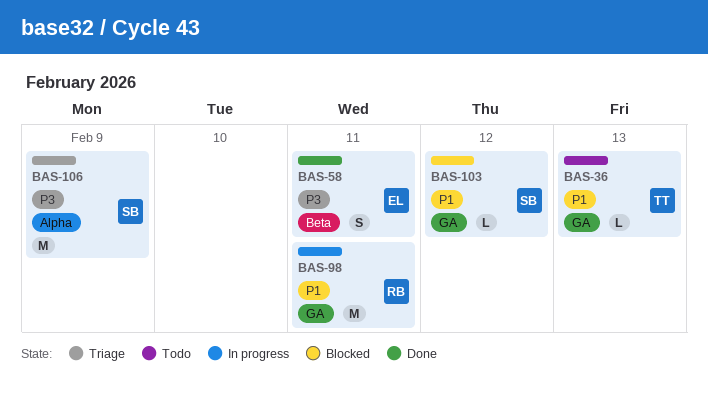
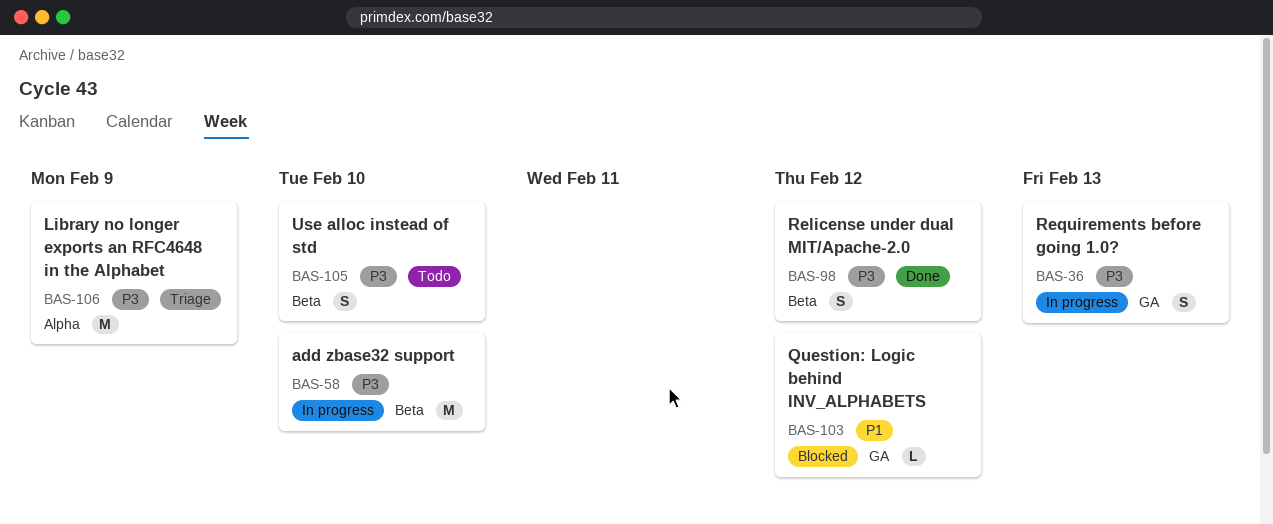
BAS-36, status: Todo -> In progress
BAS-36, priority: P1 -> P3
BAS-36, estimate: L -> S
BAS-58, status: Done -> In progress
BAS-58, estimate: S -> M
BAS-58, due: Feb 11 -> Feb 10
BAS-98, status: In progress -> Done
BAS-98, priority: P1 -> P3
BAS-98, label: GA -> Beta
BAS-98, estimate: M -> S
BAS-98, due: Feb 11 -> Feb 12
BAS-105: none -> present

